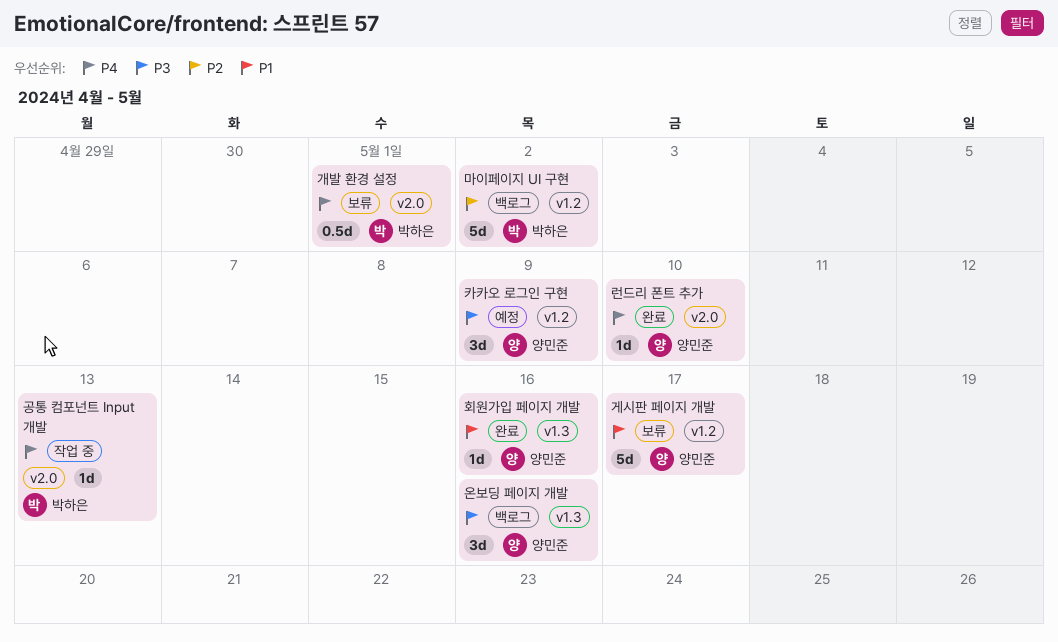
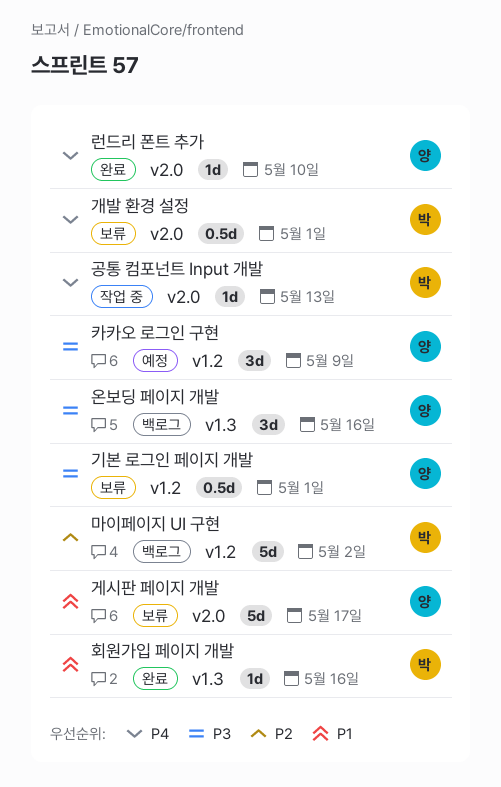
게시판 페이지 개발, label: v1.2 -> v2.0
기본 로그인 페이지 개발: none -> present
회원가입 페이지 개발, owner: 양민준 -> 박하은

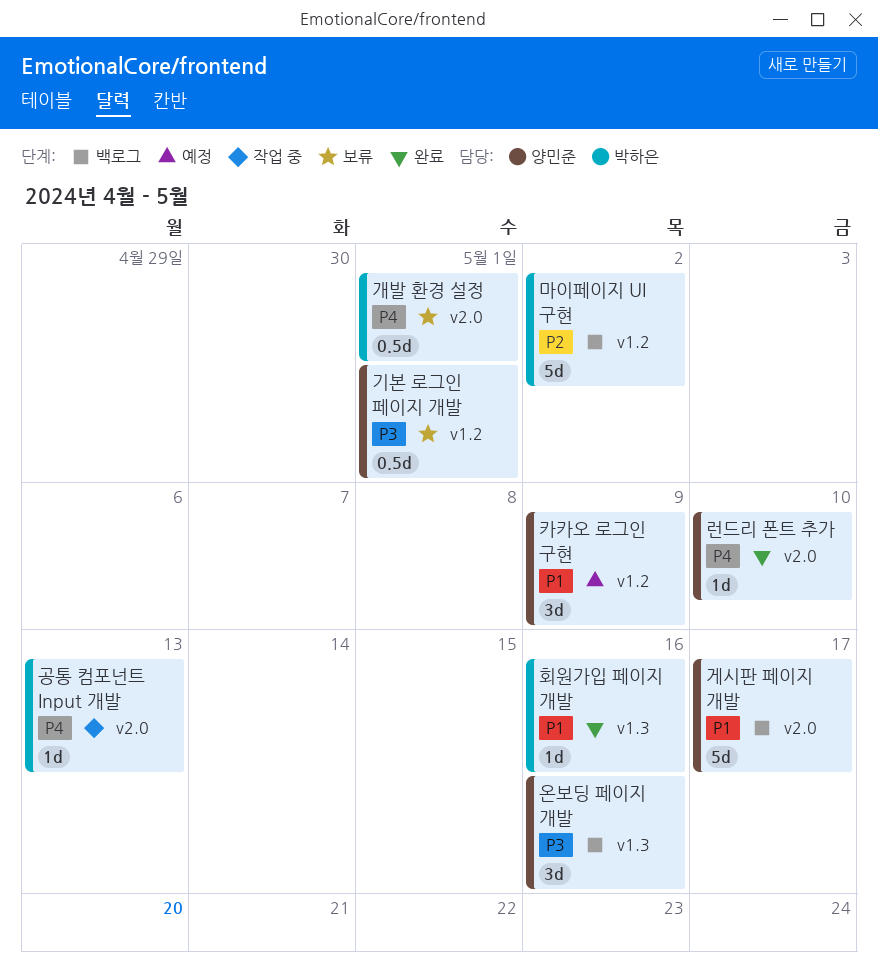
게시판 페이지 개발, status: 보류 -> 백로그
카카오 로그인 구현, priority: P3 -> P1

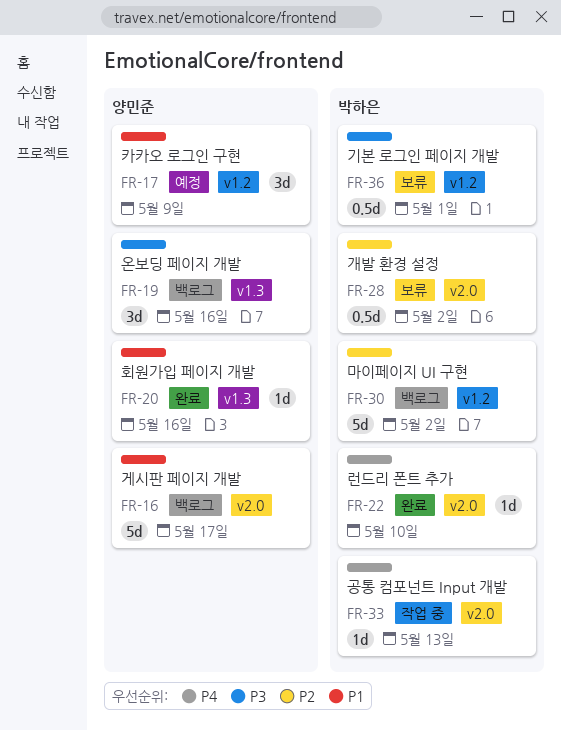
개발 환경 설정, priority: P4 -> P2
개발 환경 설정, due: May 1 -> May 2
기본 로그인 페이지 개발, owner: 양민준 -> 박하은
런드리 폰트 추가, owner: 양민준 -> 박하은
회원가입 페이지 개발, owner: 박하은 -> 양민준

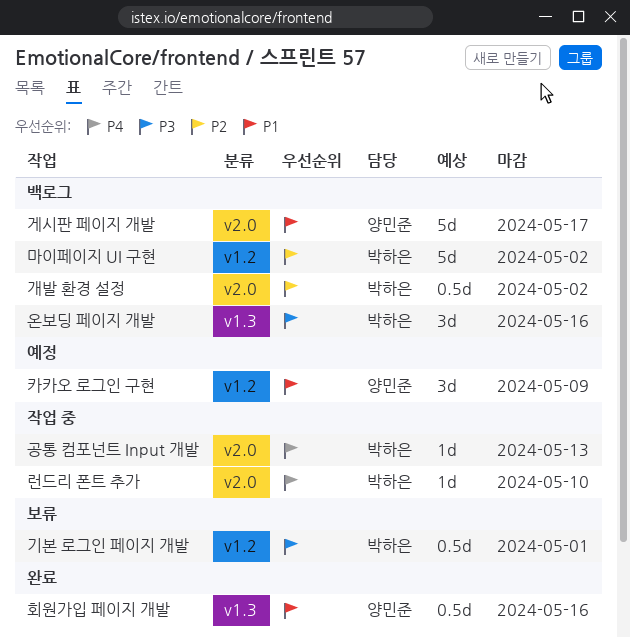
개발 환경 설정, status: 보류 -> 백로그
런드리 폰트 추가, status: 완료 -> 작업 중
온보딩 페이지 개발, owner: 양민준 -> 박하은
회원가입 페이지 개발, estimate: 1d -> 0.5d

